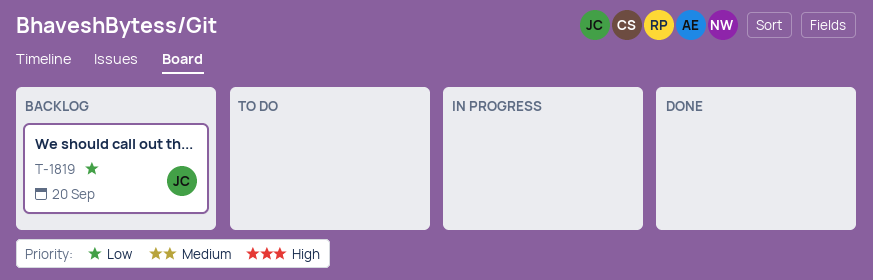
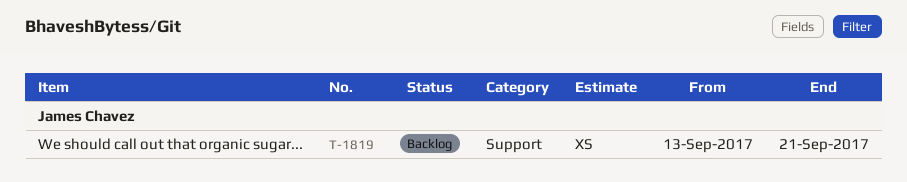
T-1819, due: Sep 20 -> Sep 21

